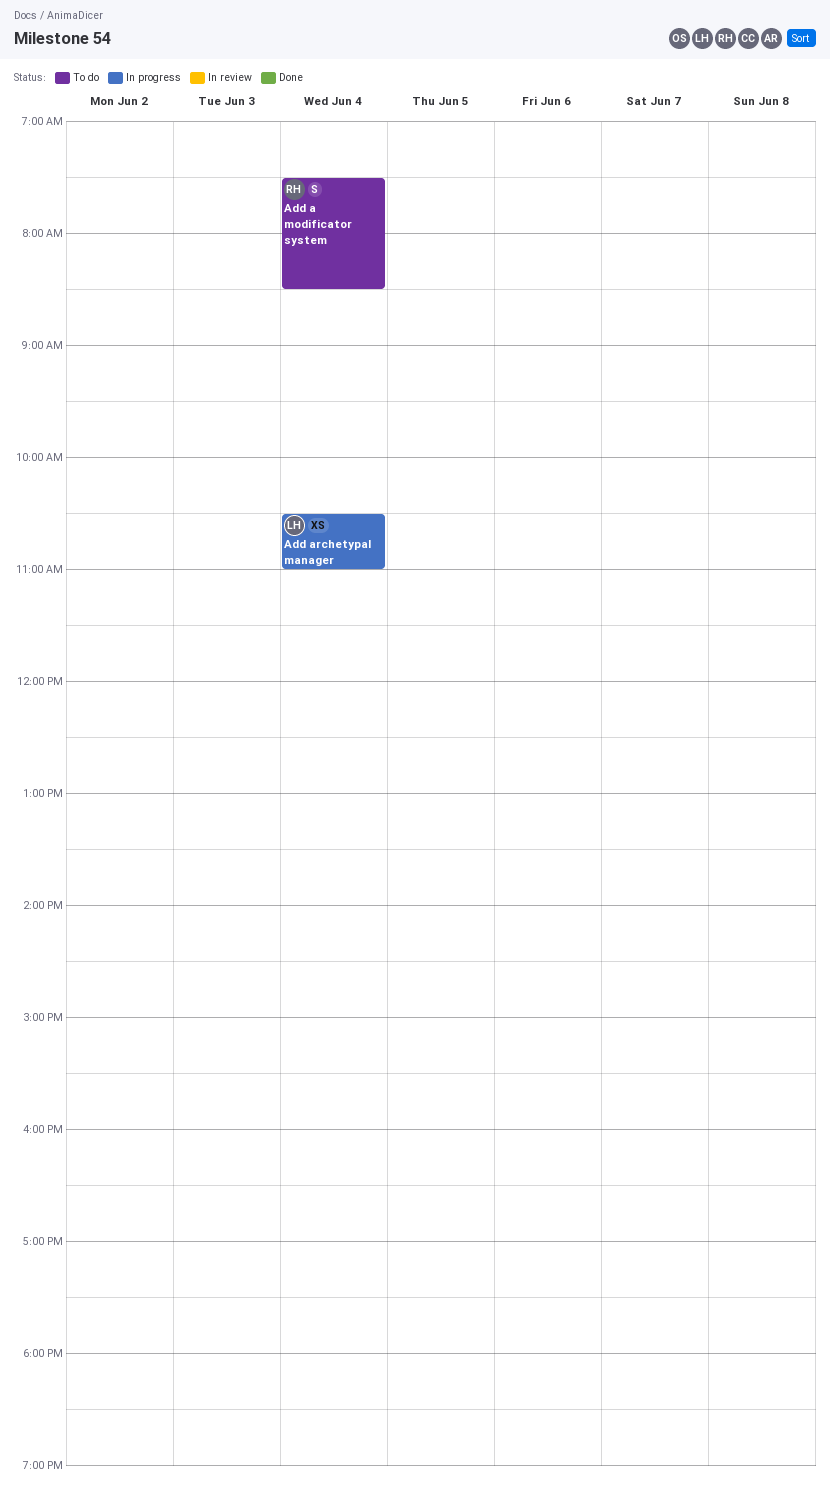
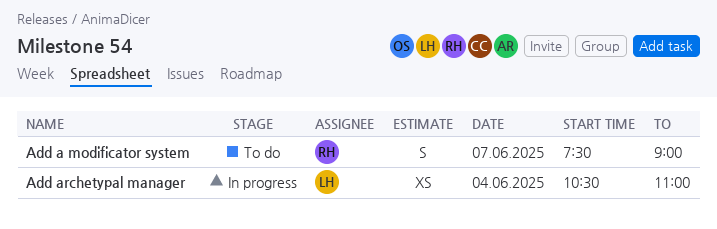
Add a modificator system, day: Jun 4 -> Jun 7
Add a modificator system, ends: 08:30 -> 09:00

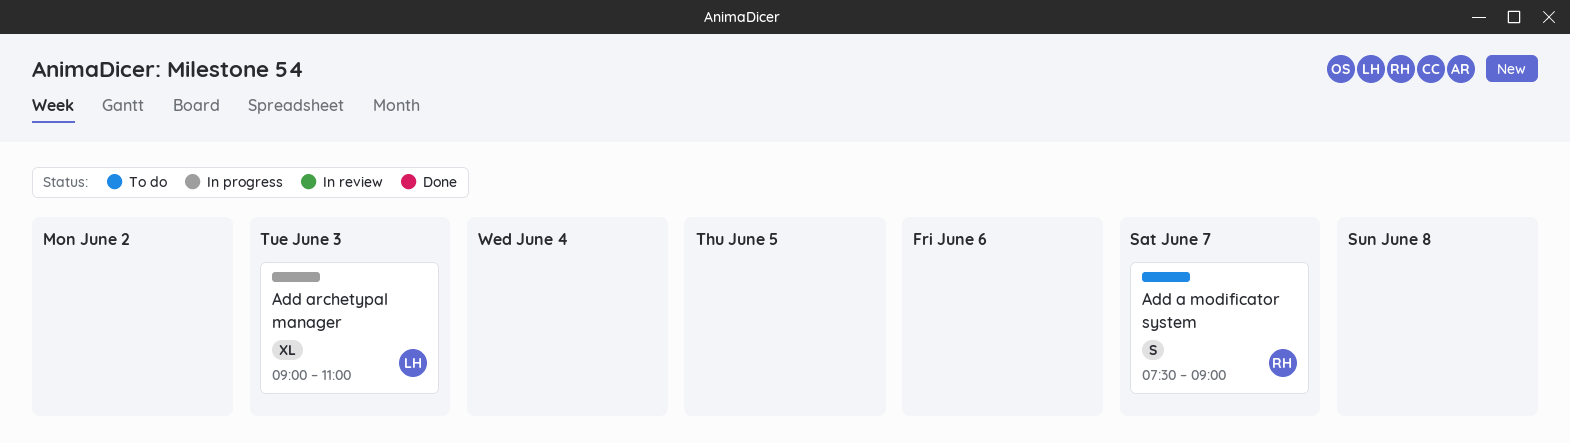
Add archetypal manager, estimate: XS -> XL
Add archetypal manager, day: Jun 4 -> Jun 3
Add archetypal manager, begins: 10:30 -> 09:00

